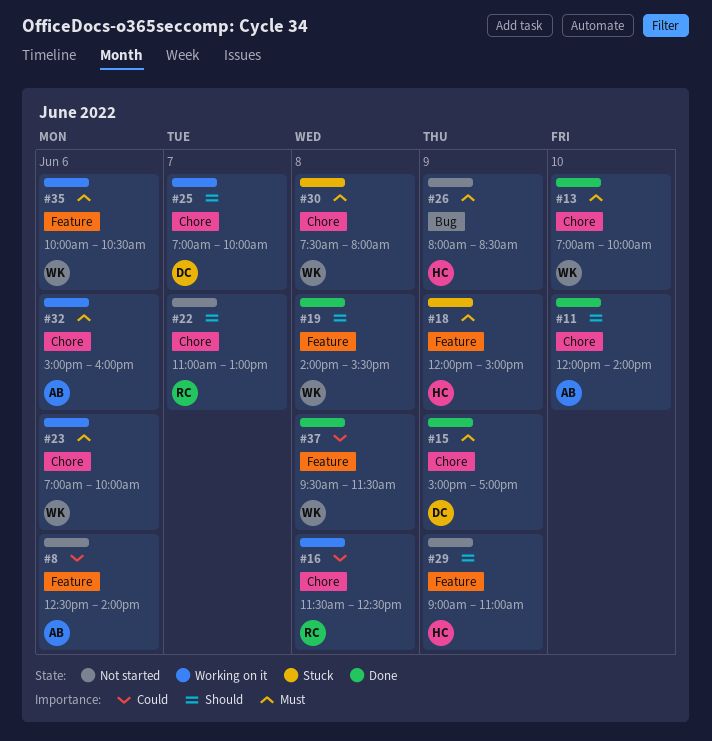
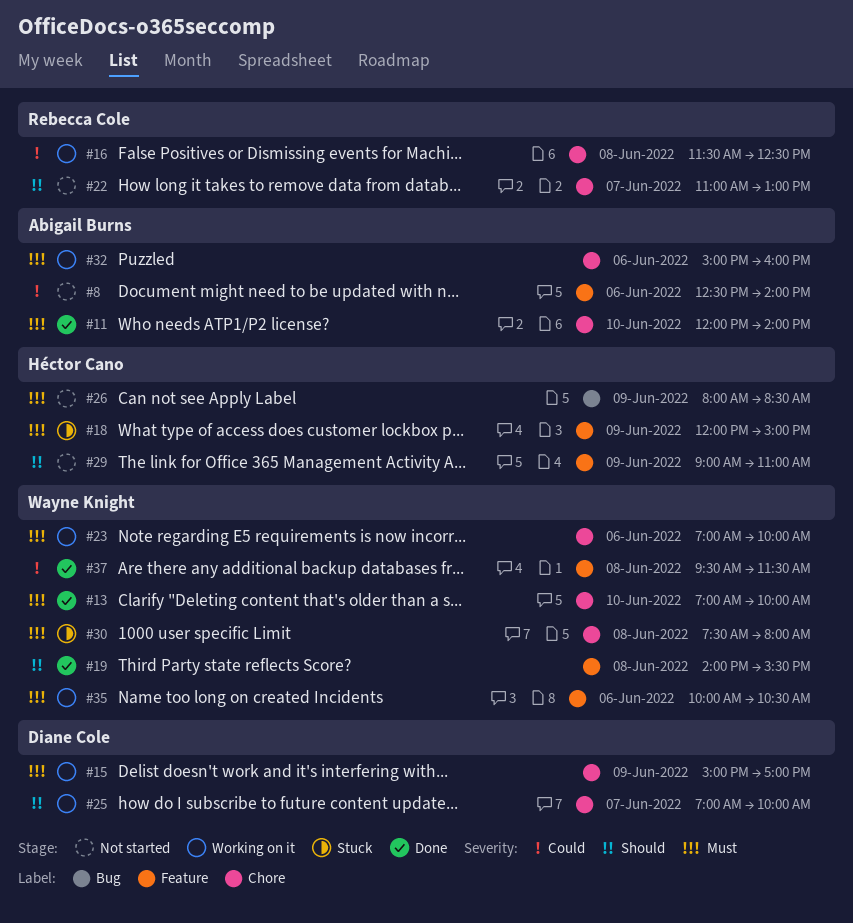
#11, priority: Should -> Must
#15, status: Done -> Working on it

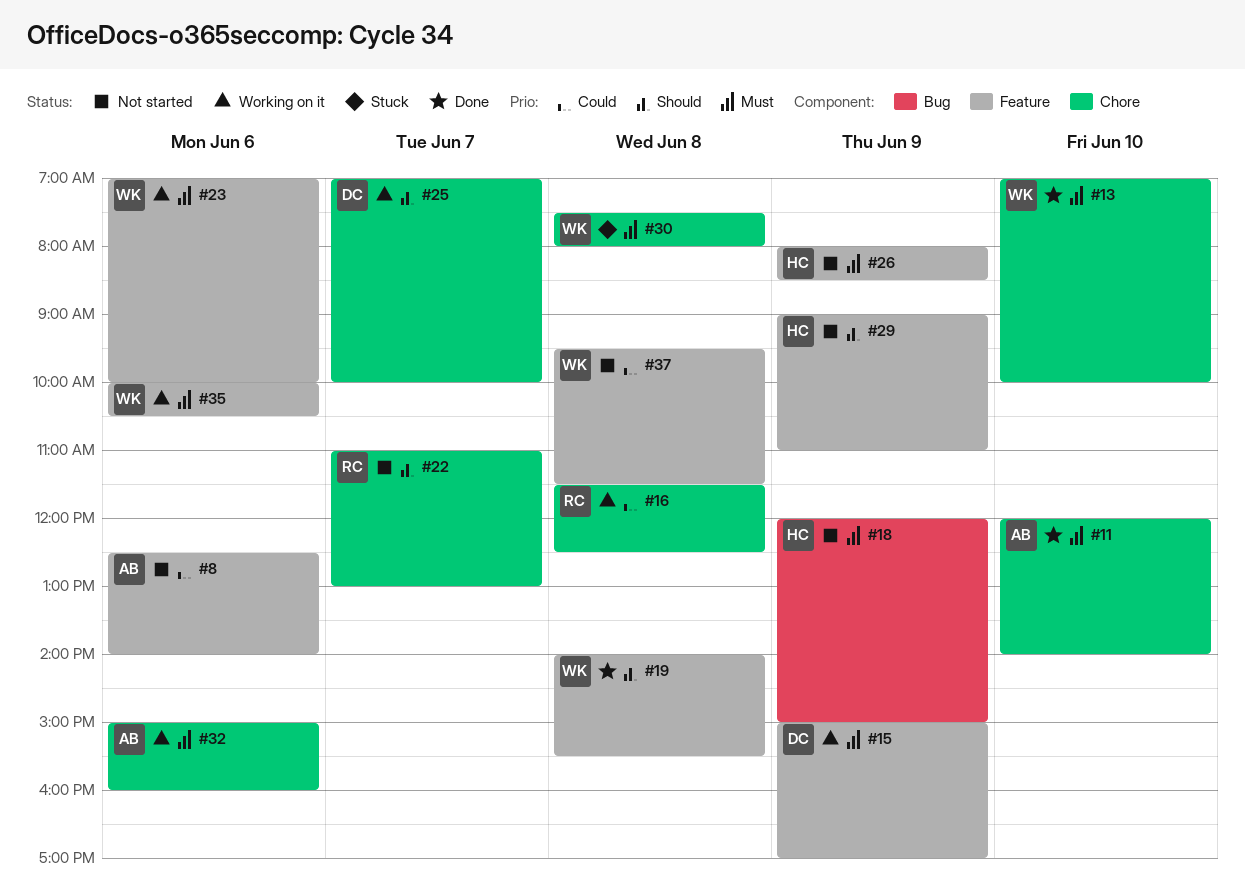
#15, label: Chore -> Feature
#18, status: Stuck -> Not started
#18, label: Feature -> Bug
#23, label: Chore -> Feature
#26, label: Bug -> Feature
#37, status: Done -> Not started

